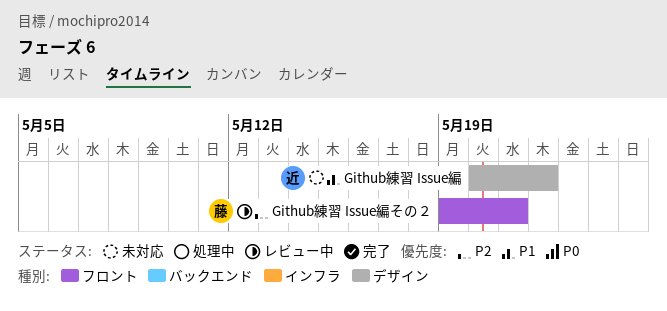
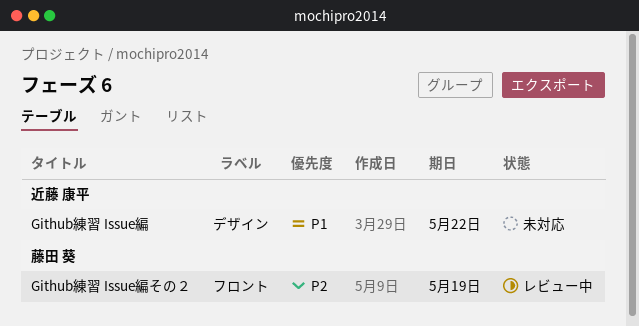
Github練習 Issue編その２, due: May 21 -> May 19

